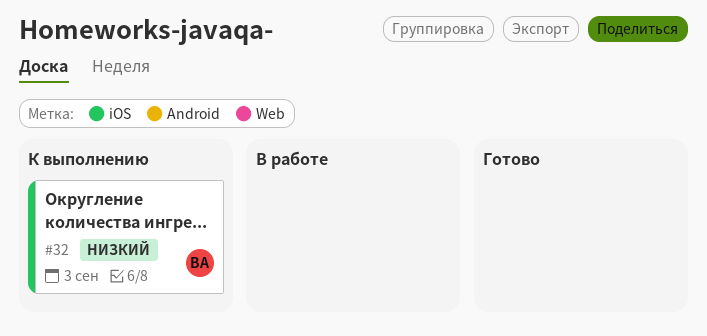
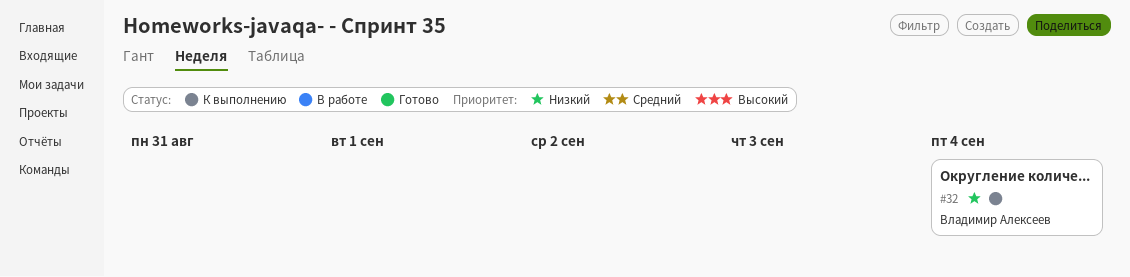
#32, due: Sep 3 -> Sep 4

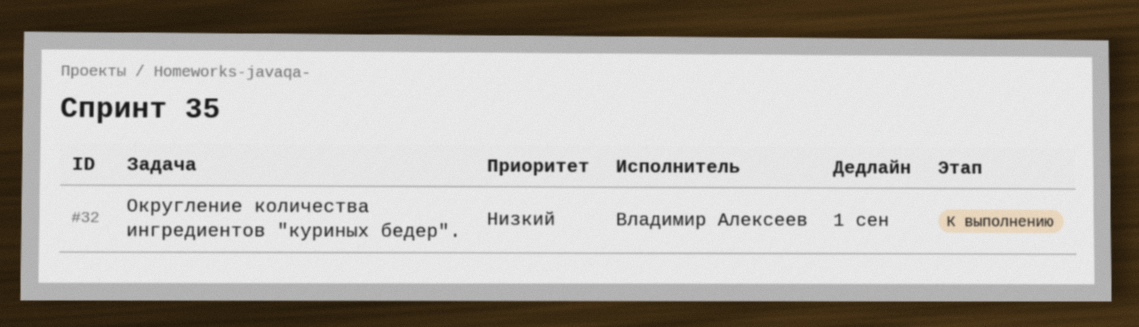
#32, due: Sep 4 -> Sep 1

